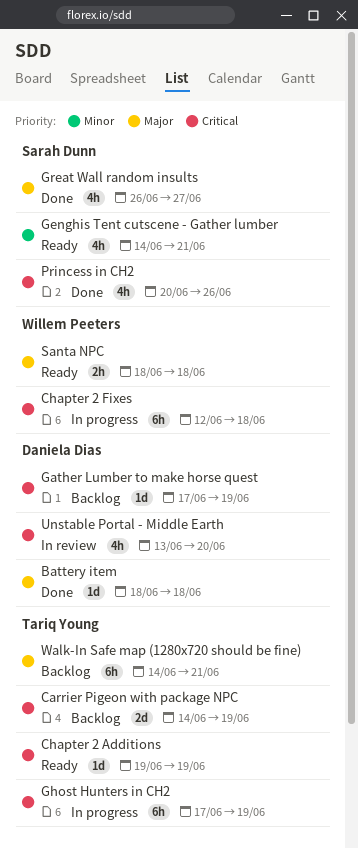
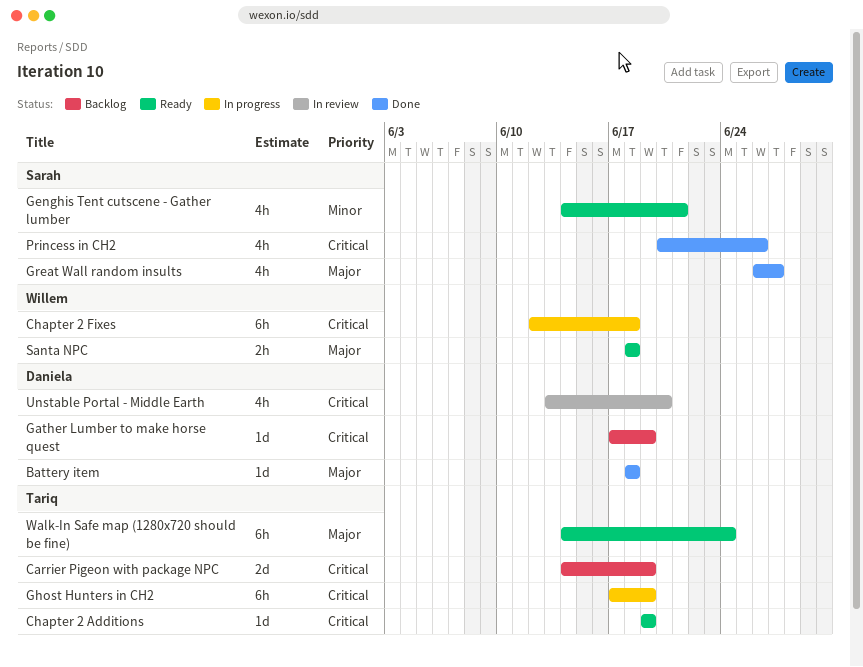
Walk-In Safe map (1280x720 should be fine), status: Backlog -> Ready
Walk-In Safe map (1280x720 should be fine), due: Jun 21 -> Jun 24

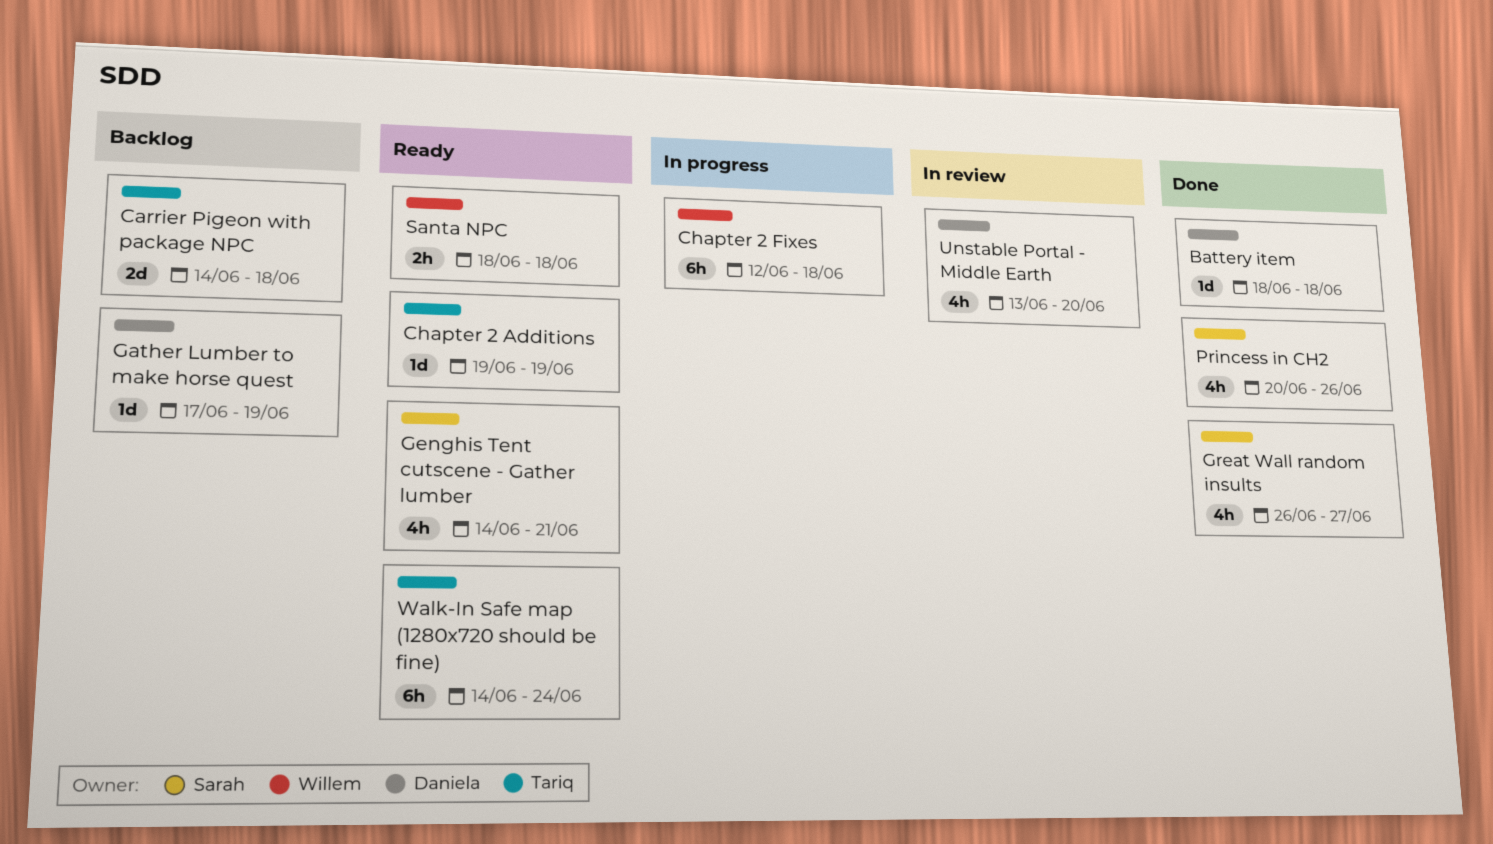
Carrier Pigeon with package NPC, due: Jun 19 -> Jun 18
Ghost Hunters in CH2: present -> none

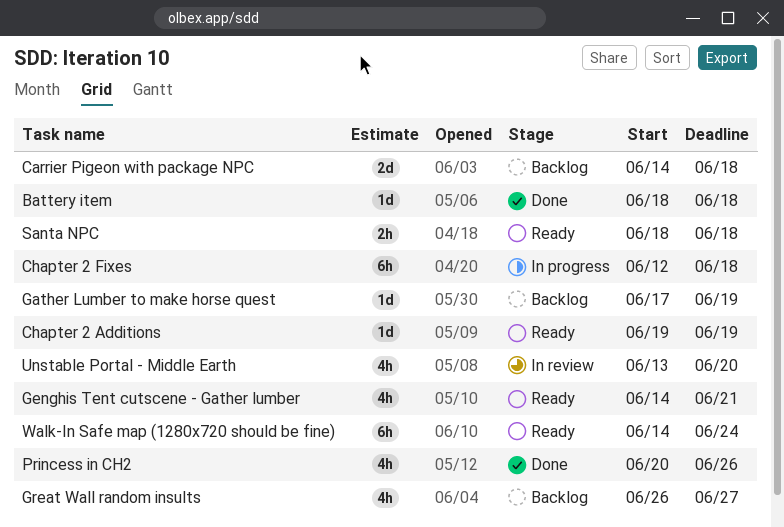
Great Wall random insults, status: Done -> Backlog

